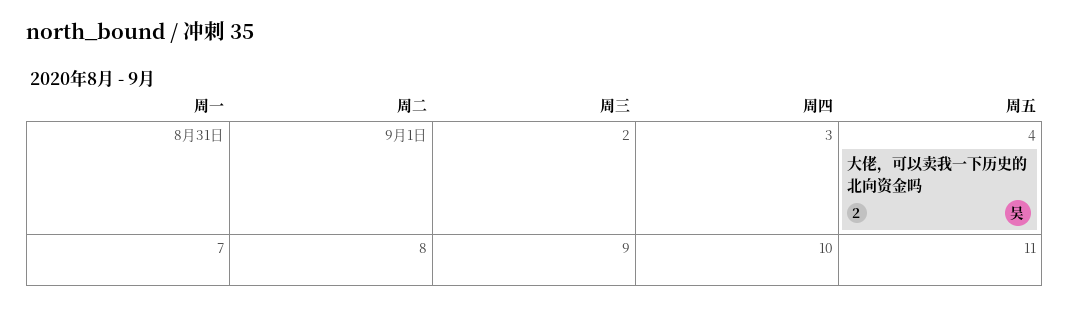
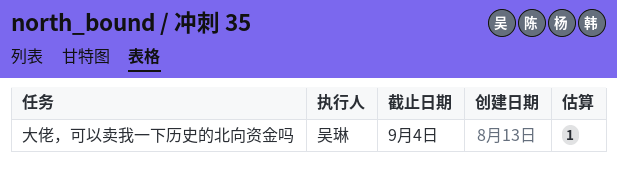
大佬，可以卖我一下历史的北向资金吗, estimate: 2 -> 1

